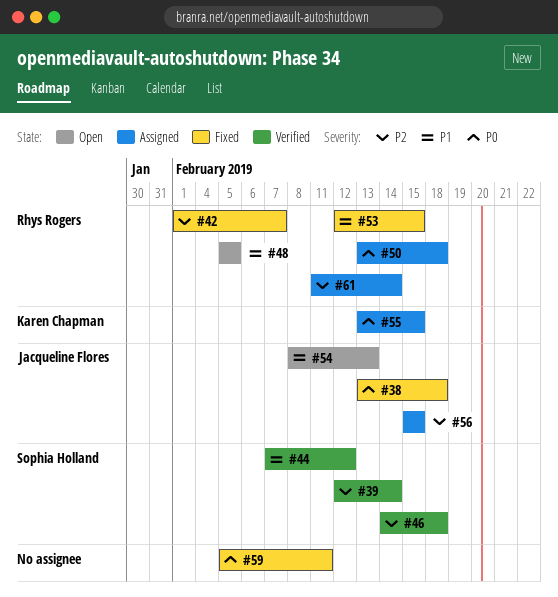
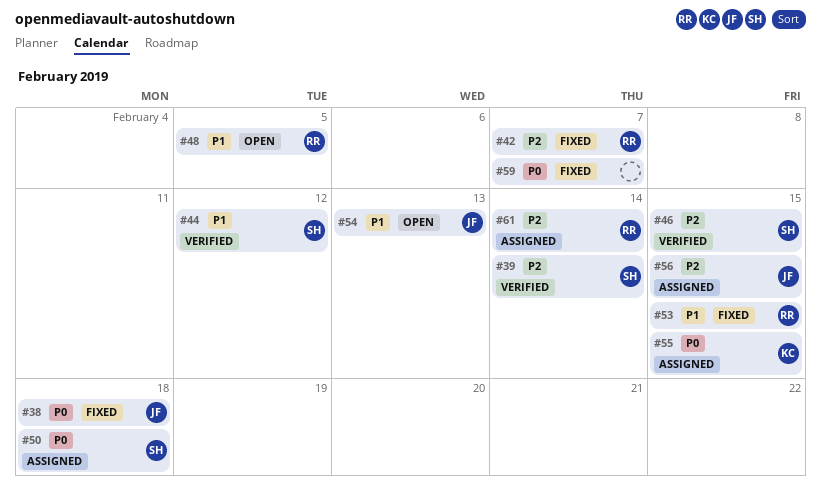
#46, due: Feb 18 -> Feb 15
#50, owner: Rhys Rogers -> Sophia Holland
#59, due: Feb 11 -> Feb 7

